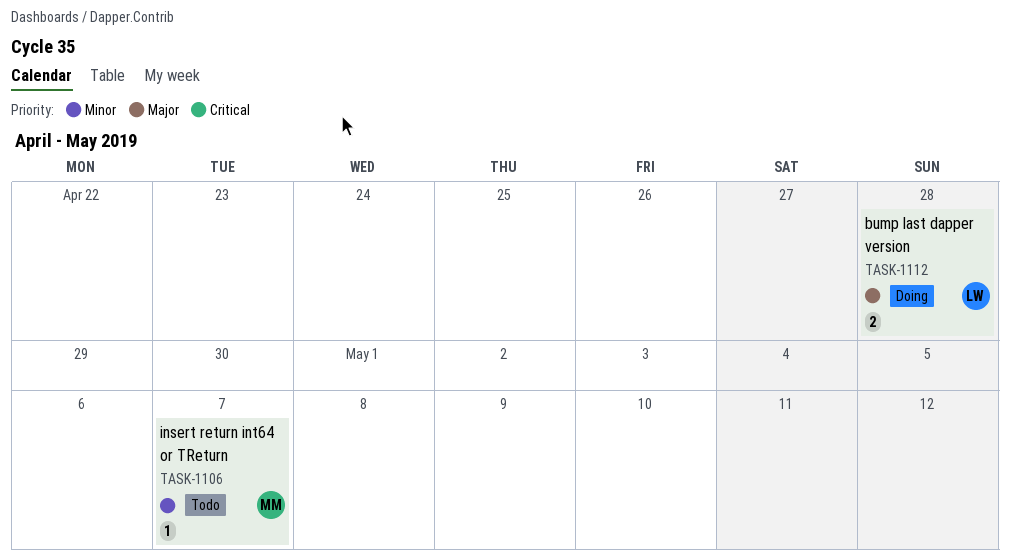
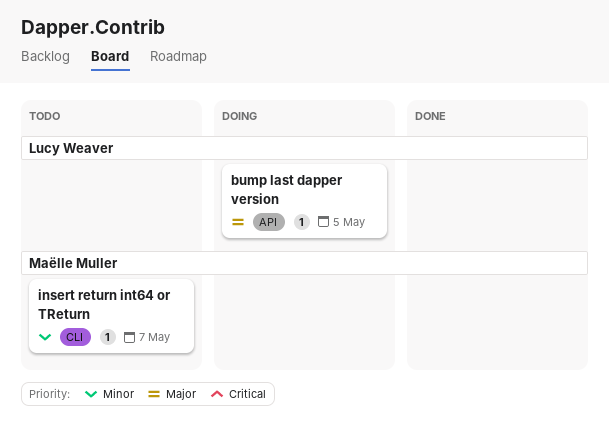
bump last dapper version, estimate: 2 -> 1
bump last dapper version, due: Apr 28 -> May 5

